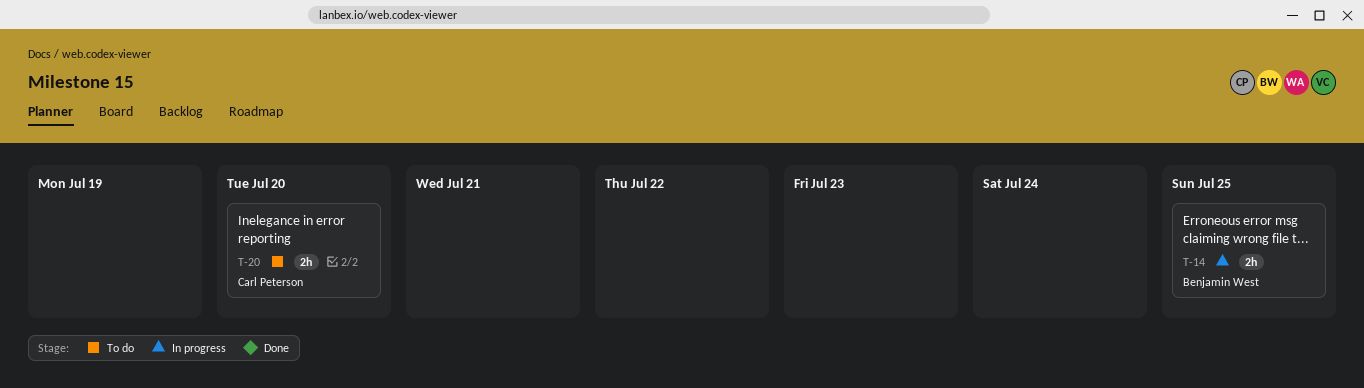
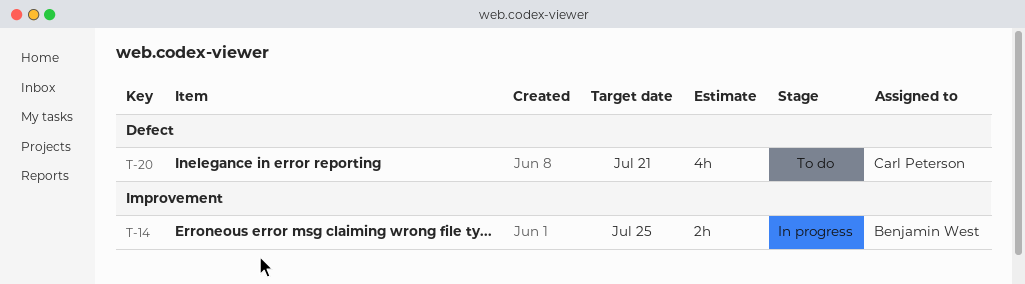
T-20, estimate: 2h -> 4h
T-20, due: Jul 20 -> Jul 21

